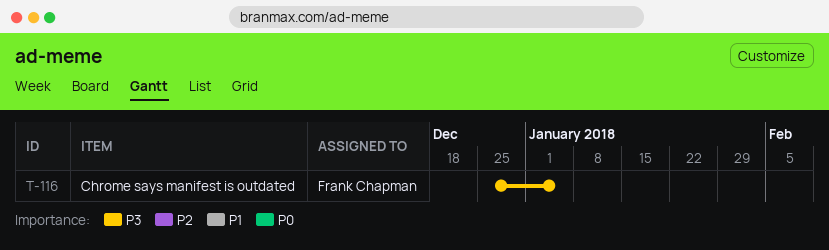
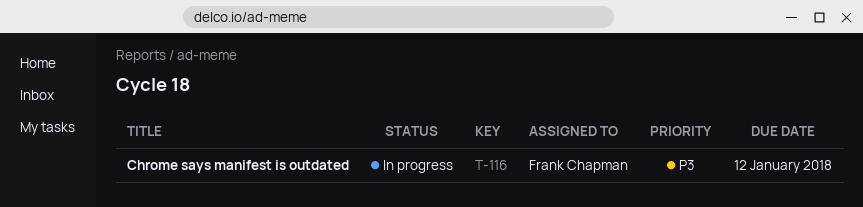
T-116, due: Jan 5 -> Jan 12

